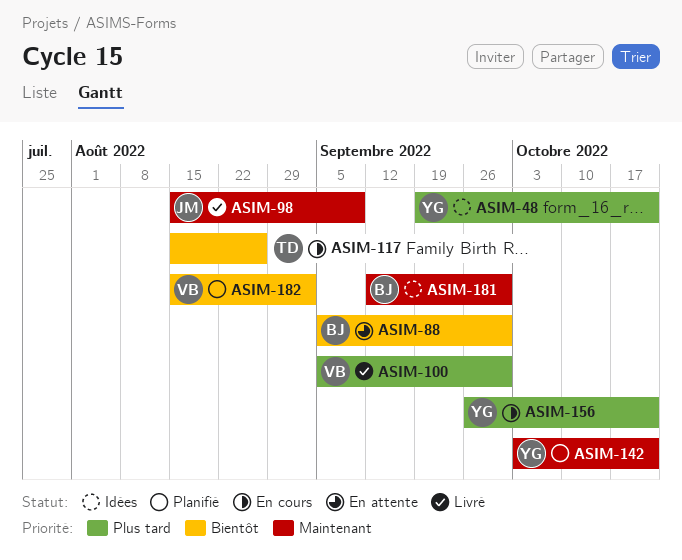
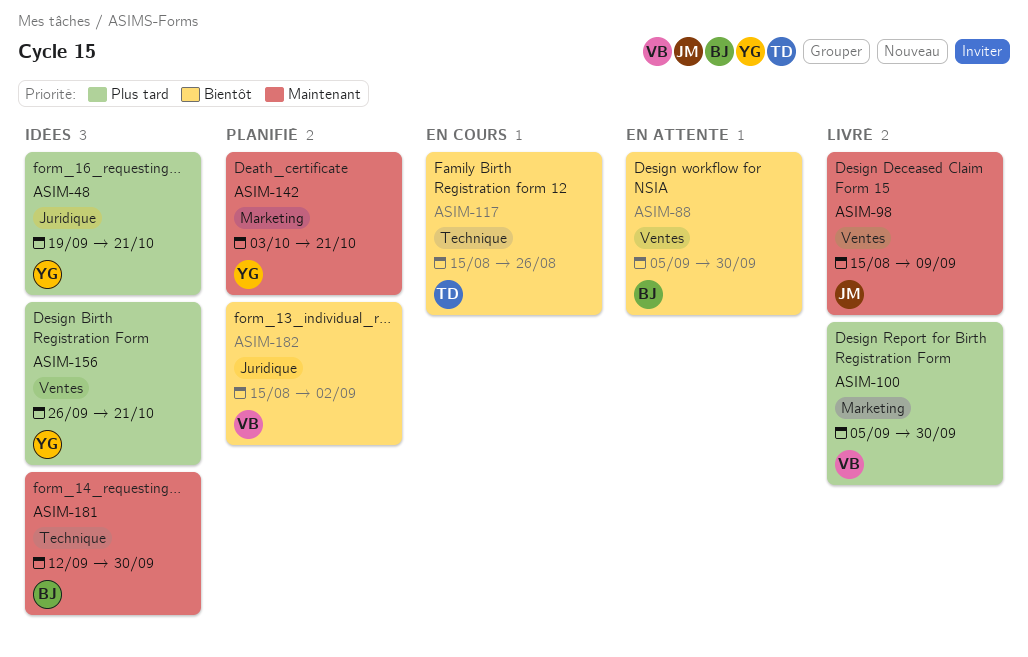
ASIM-156, status: En cours -> Idées

